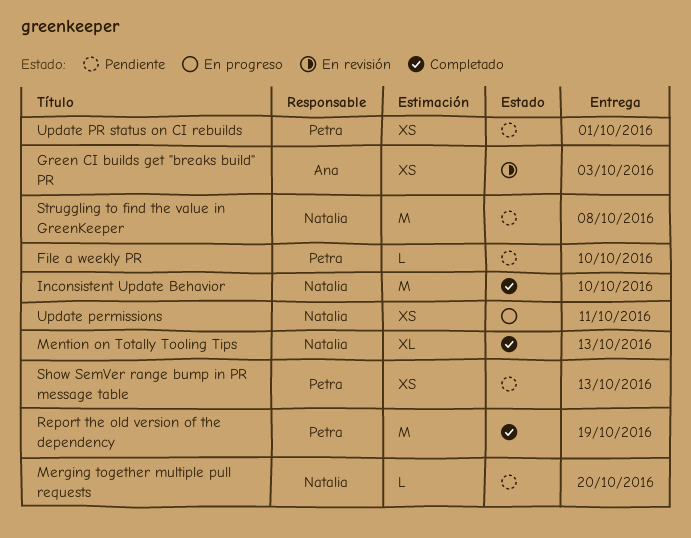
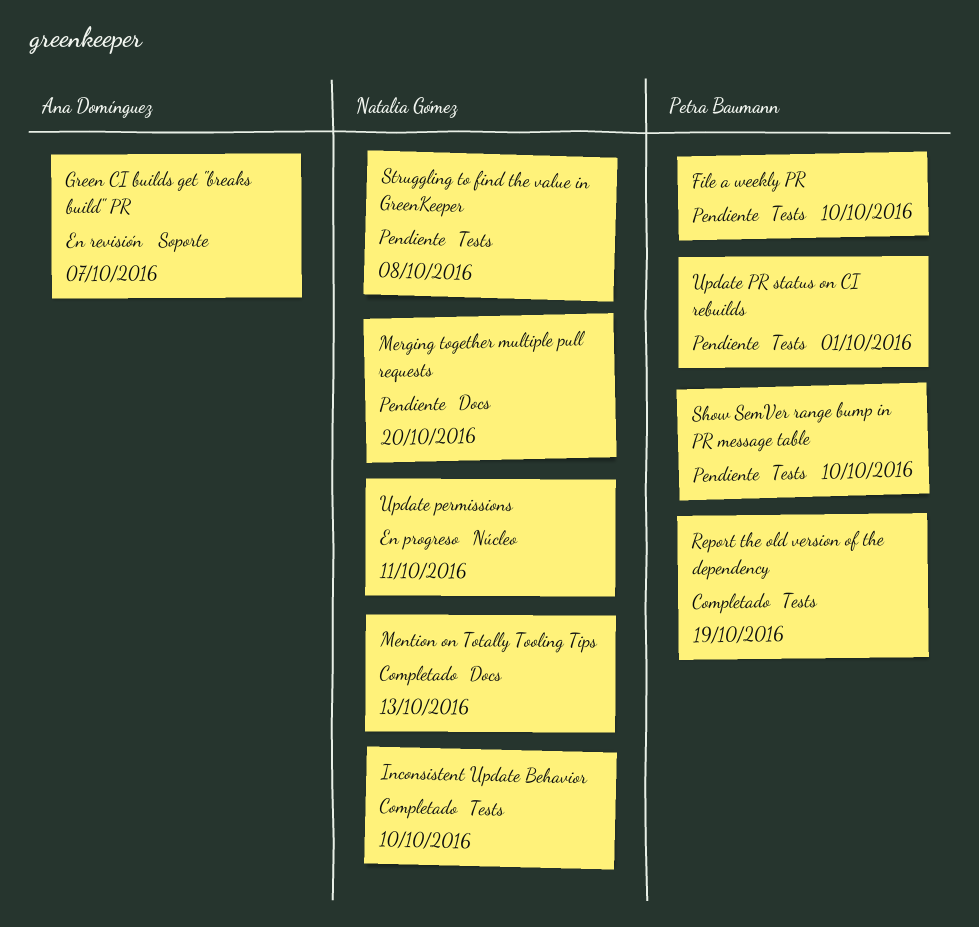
Green CI builds get "breaks build" PR, due: Oct 3 -> Oct 7
Show SemVer range bump in PR message table, due: Oct 13 -> Oct 10

